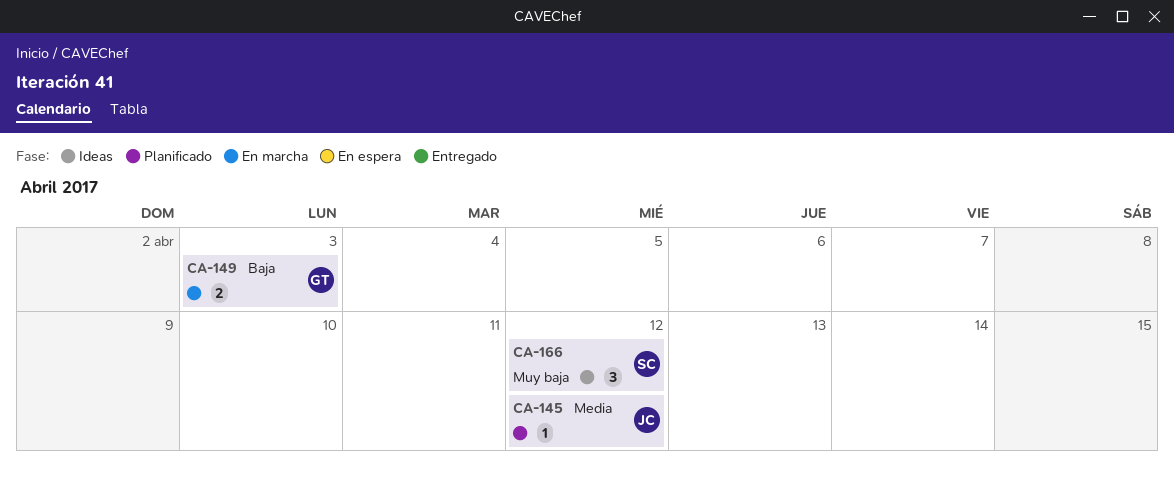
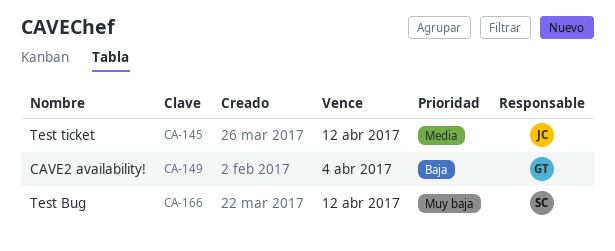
CA-149, due: Apr 3 -> Apr 4

